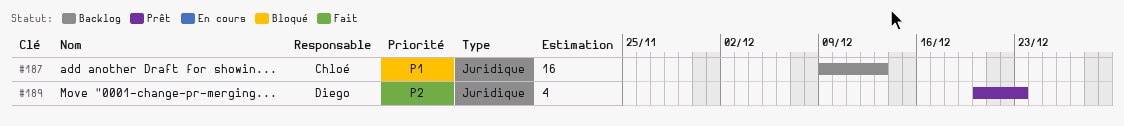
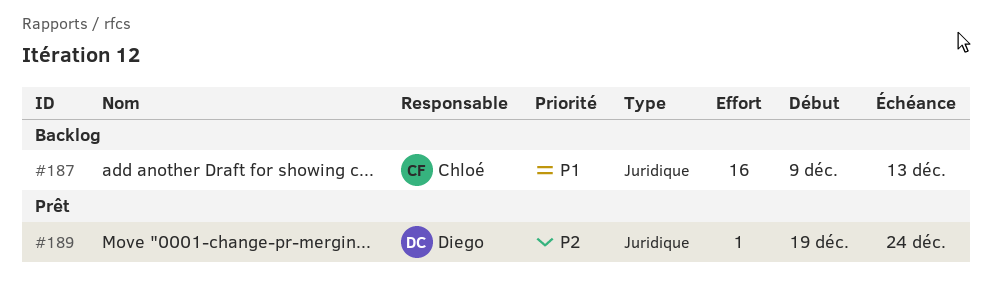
#189, estimate: 4 -> 1
#189, start: Dec 20 -> Dec 19
#189, due: Dec 23 -> Dec 24

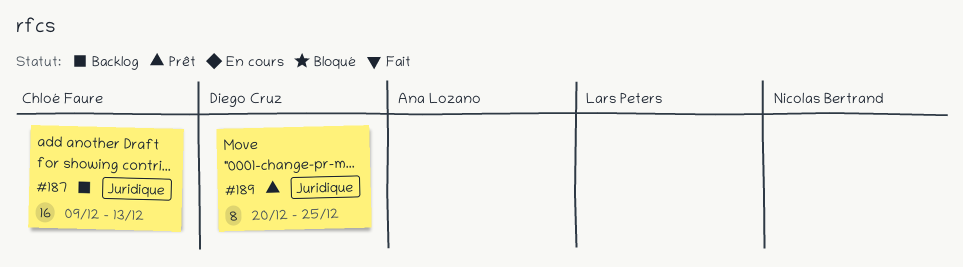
#189, estimate: 1 -> 8
#189, start: Dec 19 -> Dec 20
#189, due: Dec 24 -> Dec 25

